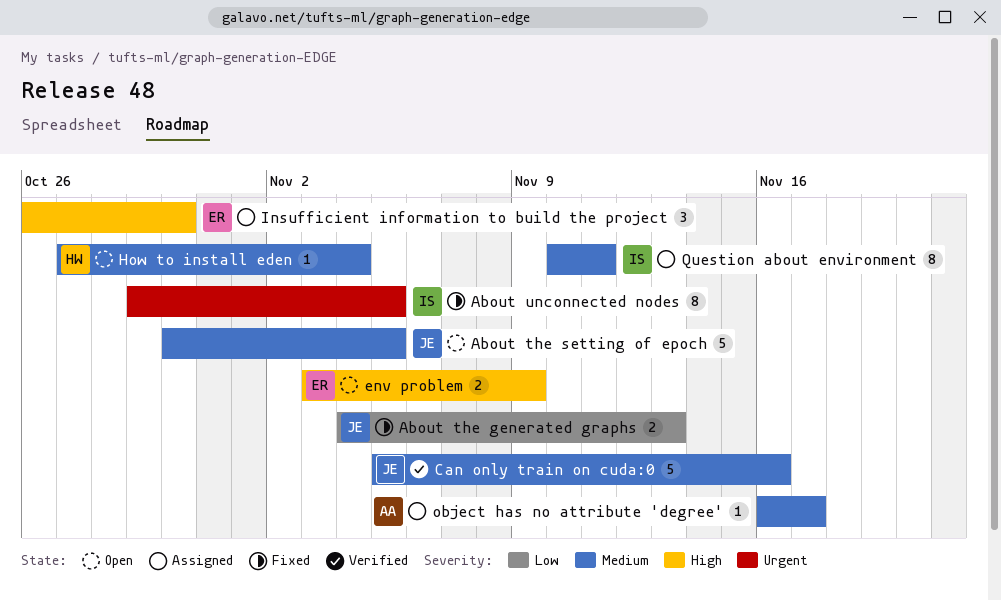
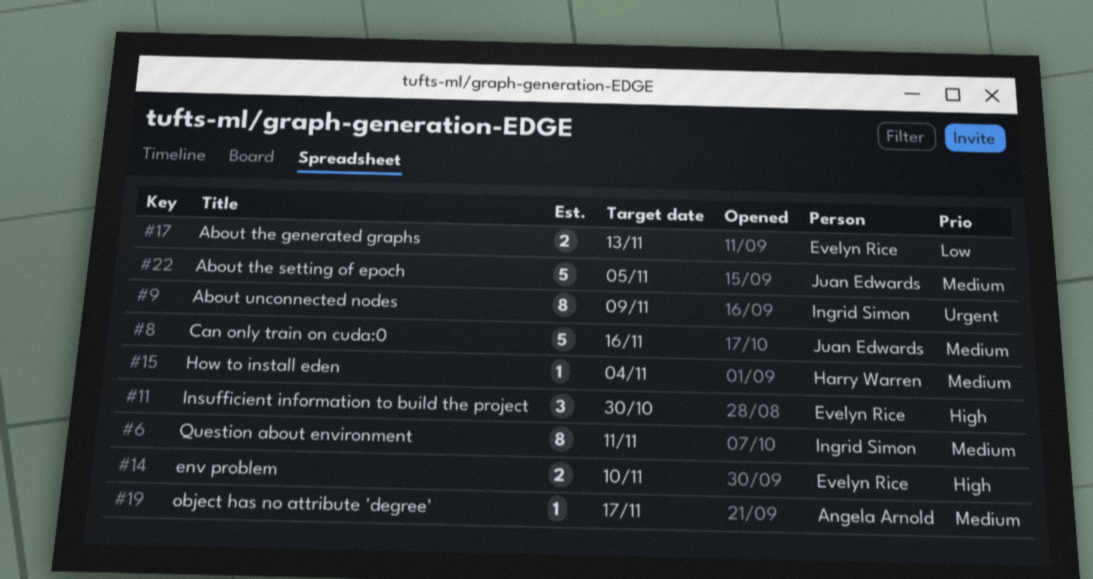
About the generated graphs, owner: Juan Edwards -> Evelyn Rice
About unconnected nodes, due: Nov 5 -> Nov 9
env problem, due: Nov 9 -> Nov 10

